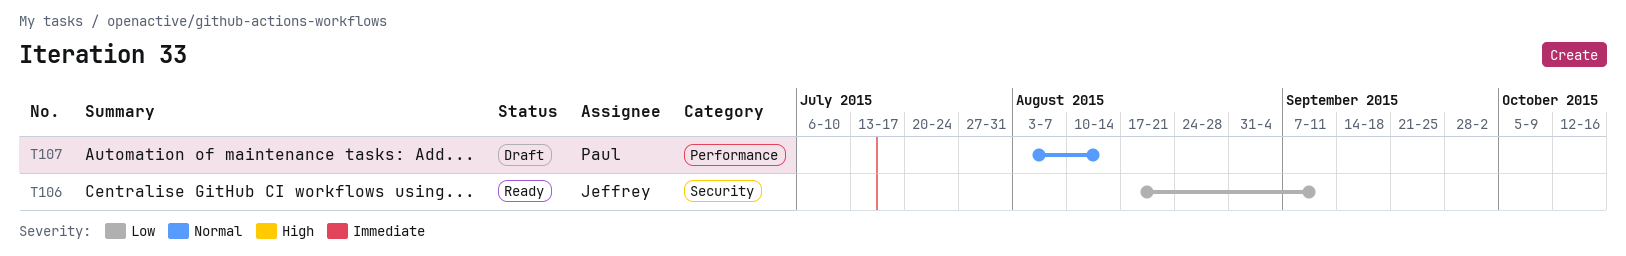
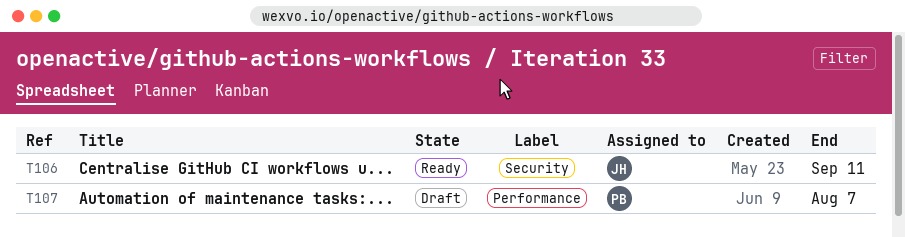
T107, due: Aug 14 -> Aug 7

